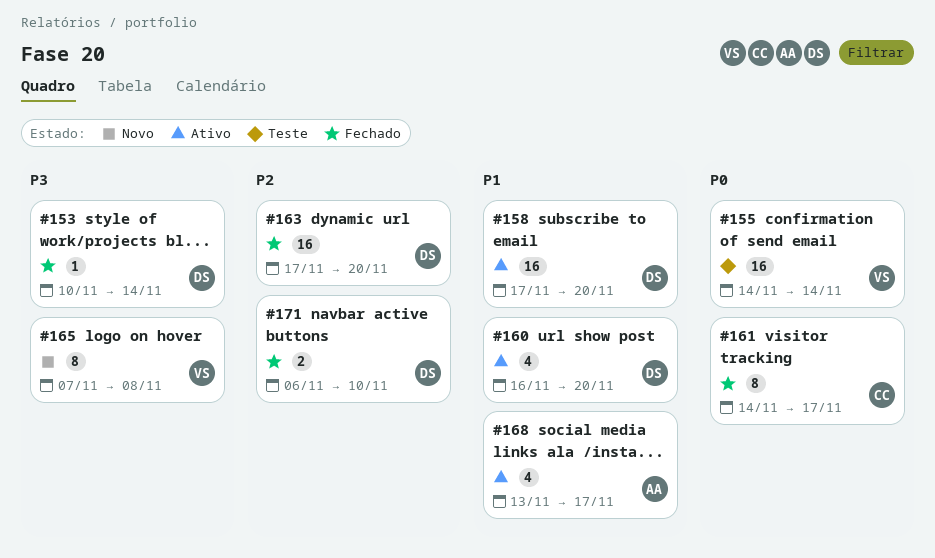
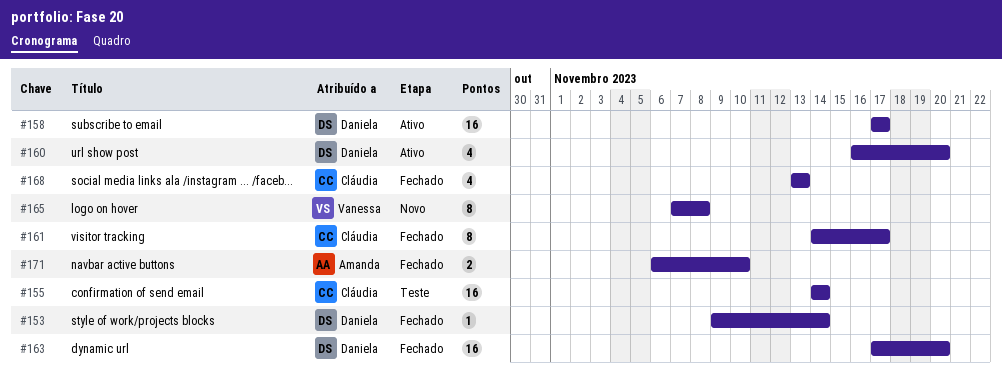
#153, start: Nov 10 -> Nov 9
#155, owner: Vanessa -> Cláudia
#158, due: Nov 20 -> Nov 17
#168, status: Ativo -> Fechado
#168, owner: Amanda -> Cláudia
#168, due: Nov 17 -> Nov 13
#171, owner: Daniela -> Amanda

